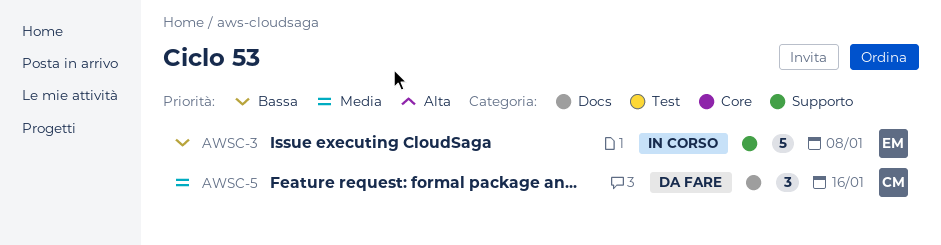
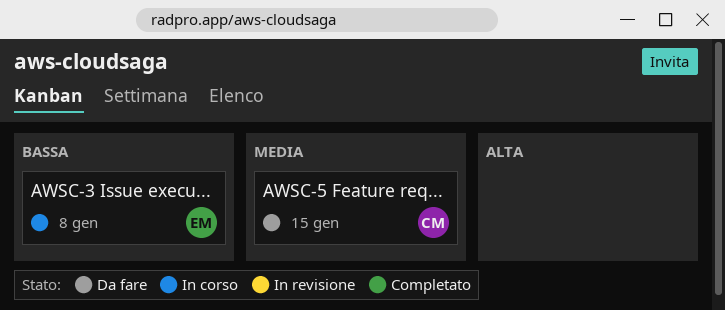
AWSC-5, due: Jan 16 -> Jan 15

